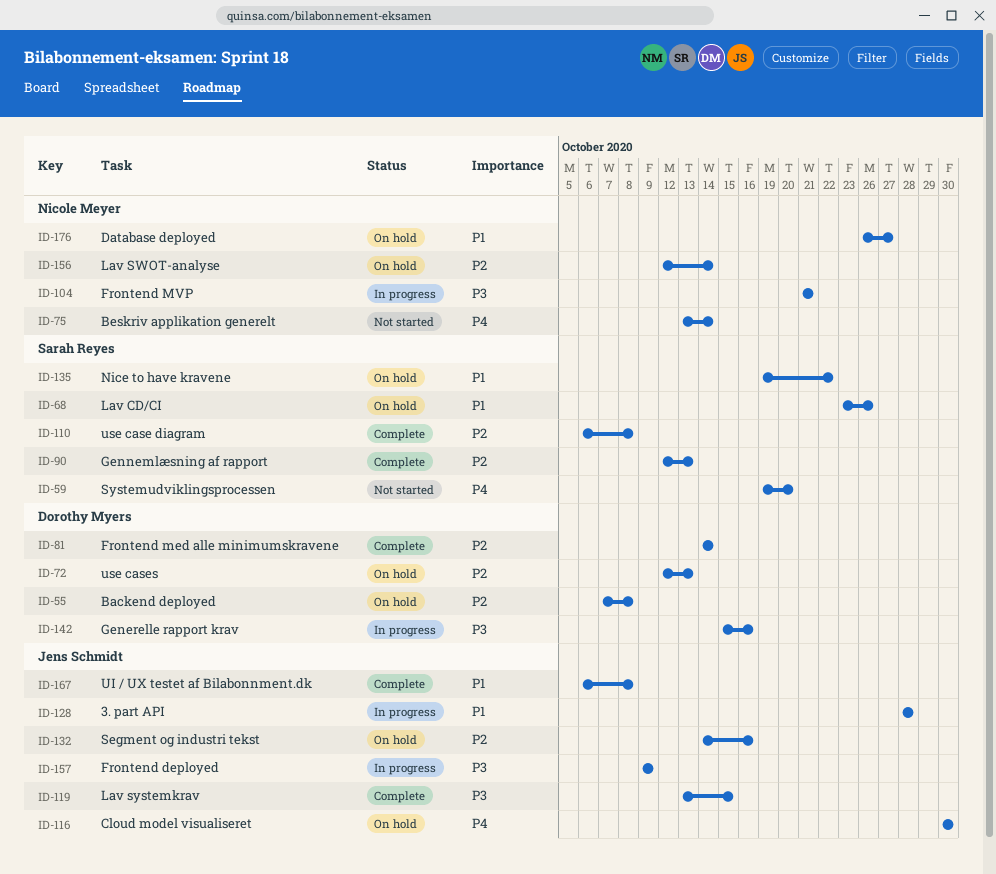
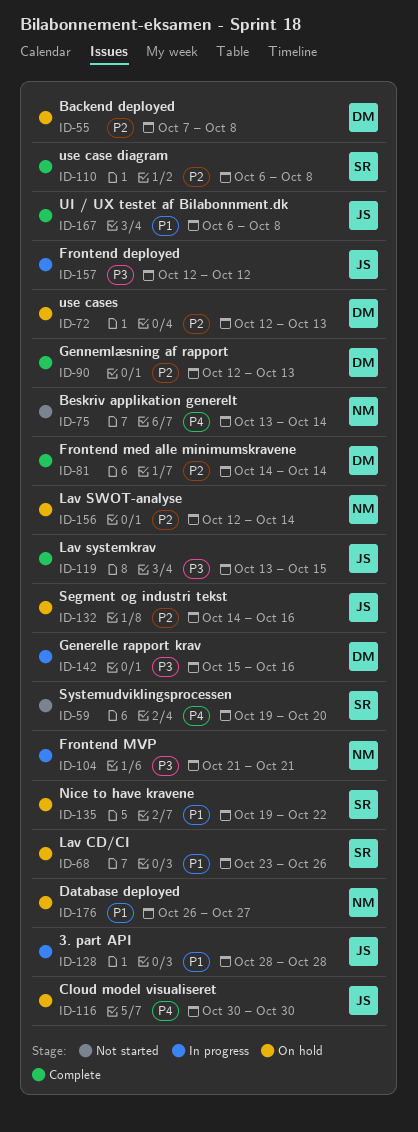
ID-90, owner: Sarah Reyes -> Dorothy Myers
ID-157, start: Oct 9 -> Oct 12
ID-157, due: Oct 9 -> Oct 12

